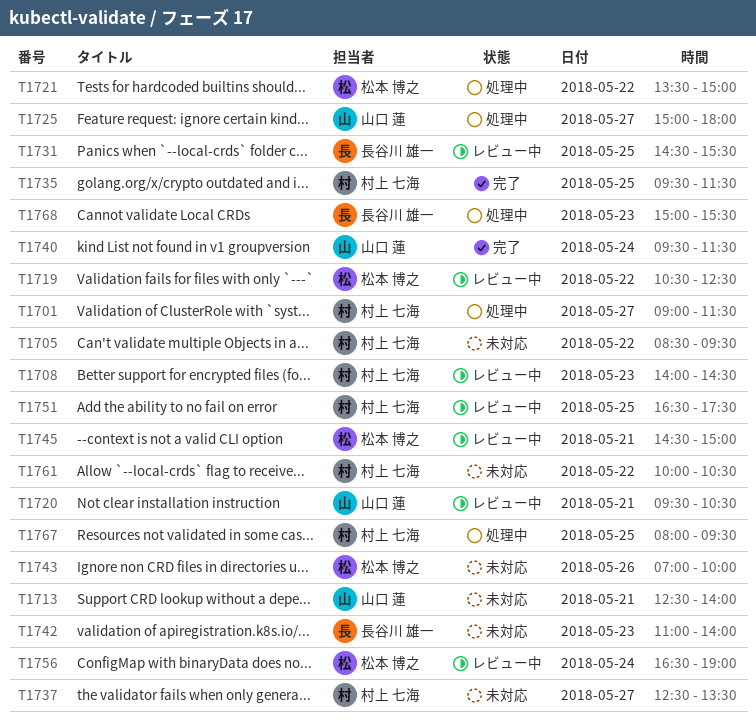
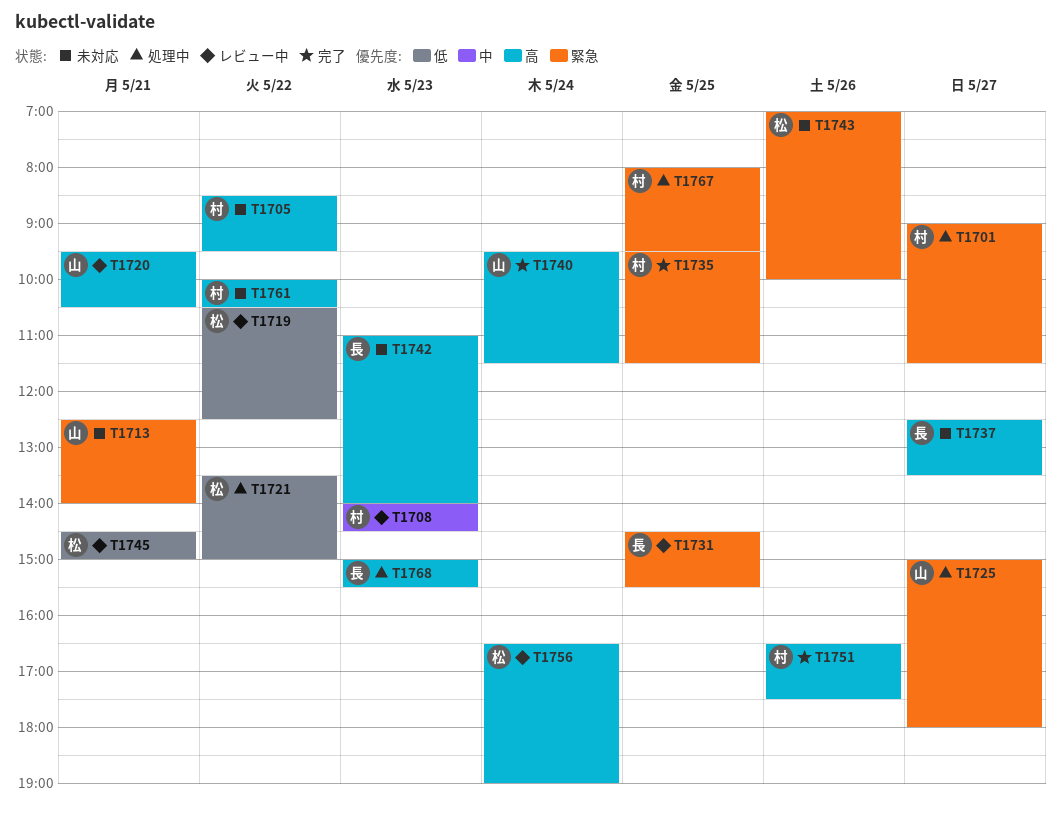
T1737, owner: 村上 七海 -> 長谷川 雄一
T1751, status: レビュー中 -> 完了
T1751, day: May 25 -> May 26

